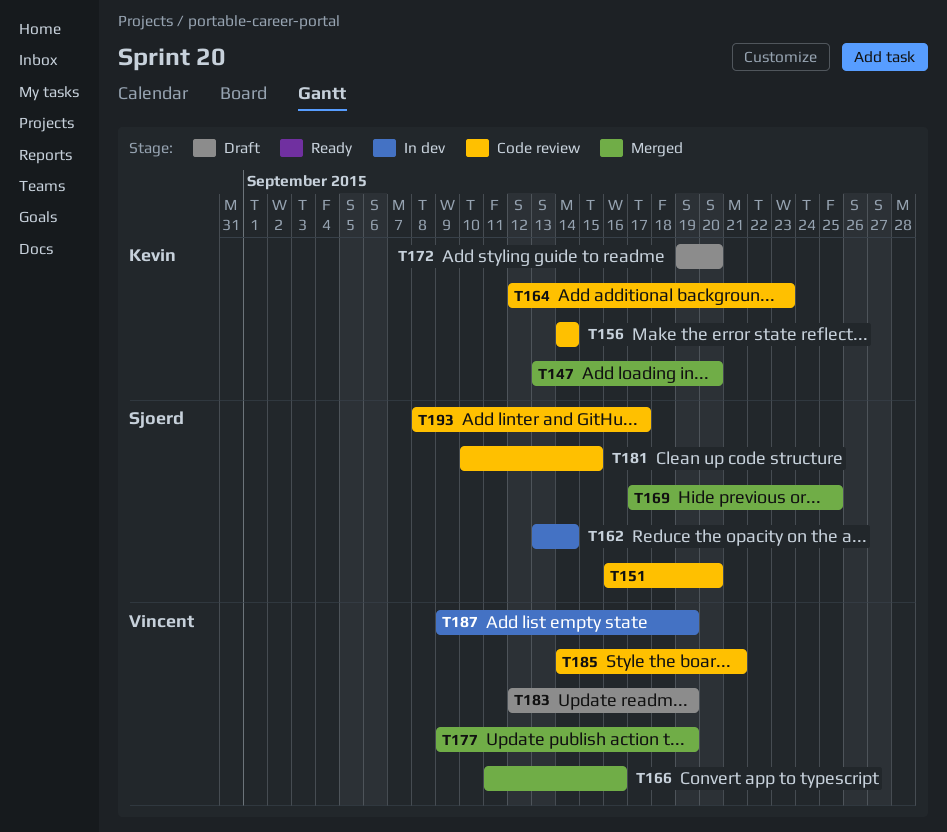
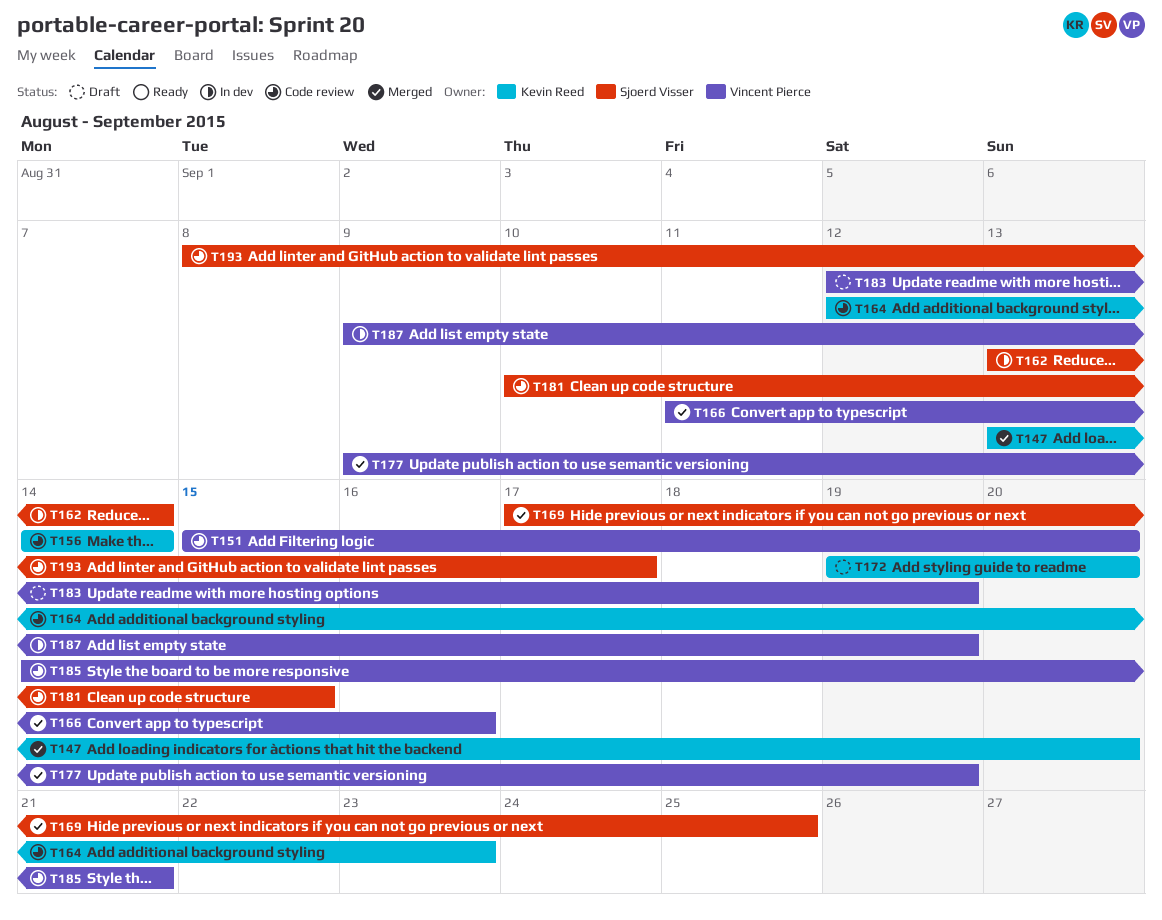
T151, owner: Sjoerd Visser -> Vincent Pierce
T151, start: Sep 16 -> Sep 15

